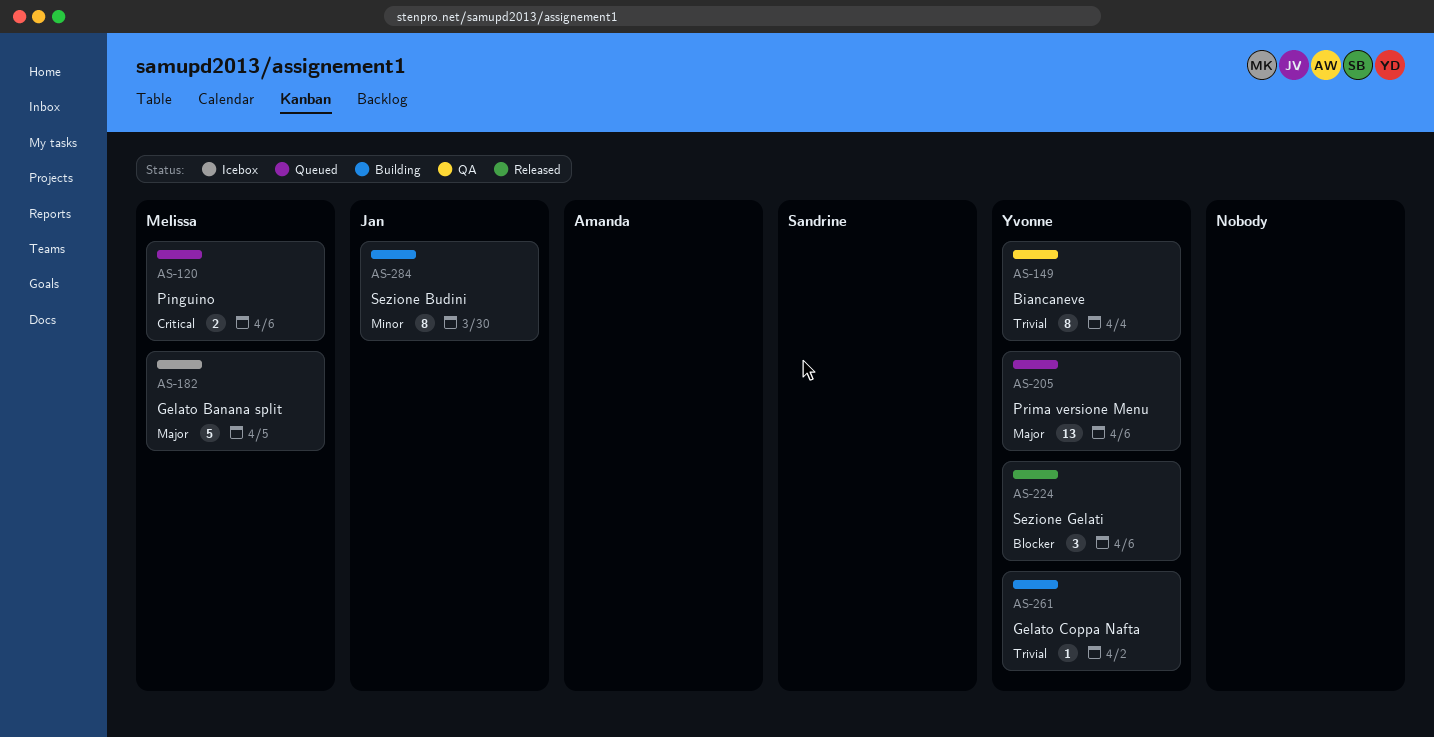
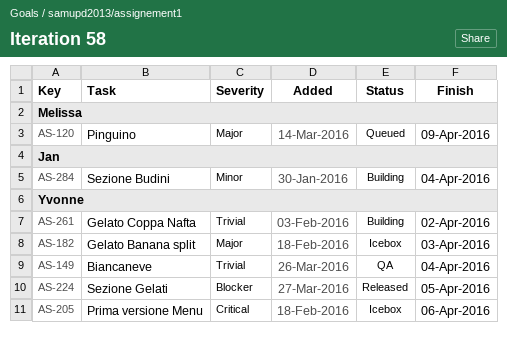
AS-120, priority: Critical -> Major
AS-120, due: Apr 6 -> Apr 9
AS-182, owner: Melissa -> Yvonne
AS-182, due: Apr 5 -> Apr 3
AS-205, status: Queued -> Icebox
AS-205, priority: Major -> Critical
AS-224, due: Apr 6 -> Apr 5
AS-284, due: Mar 30 -> Apr 4

